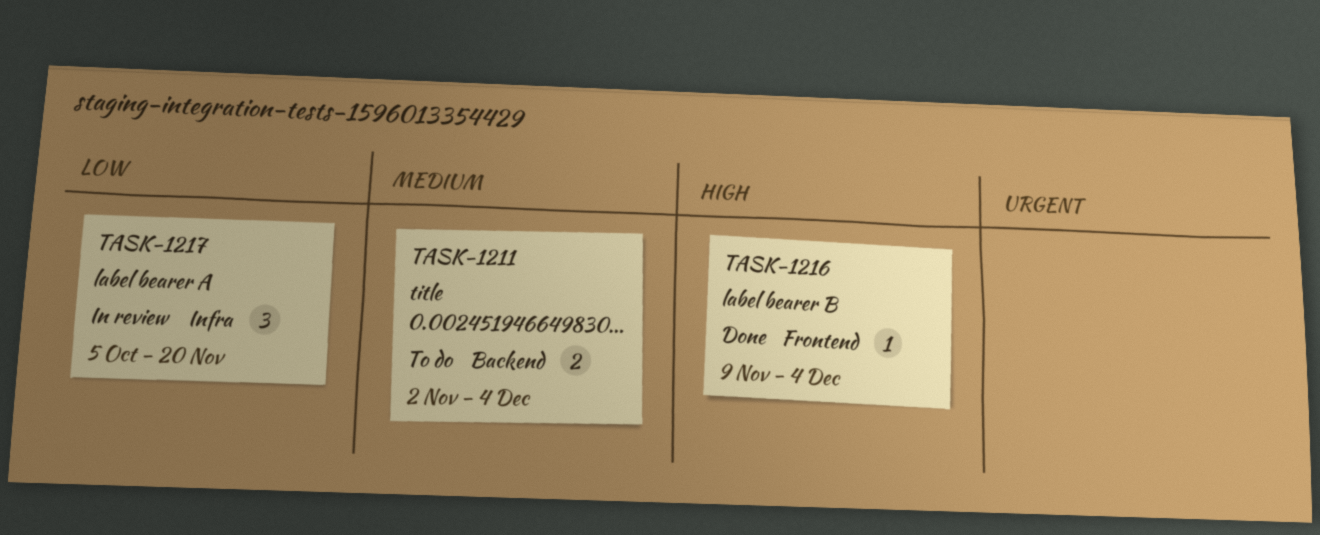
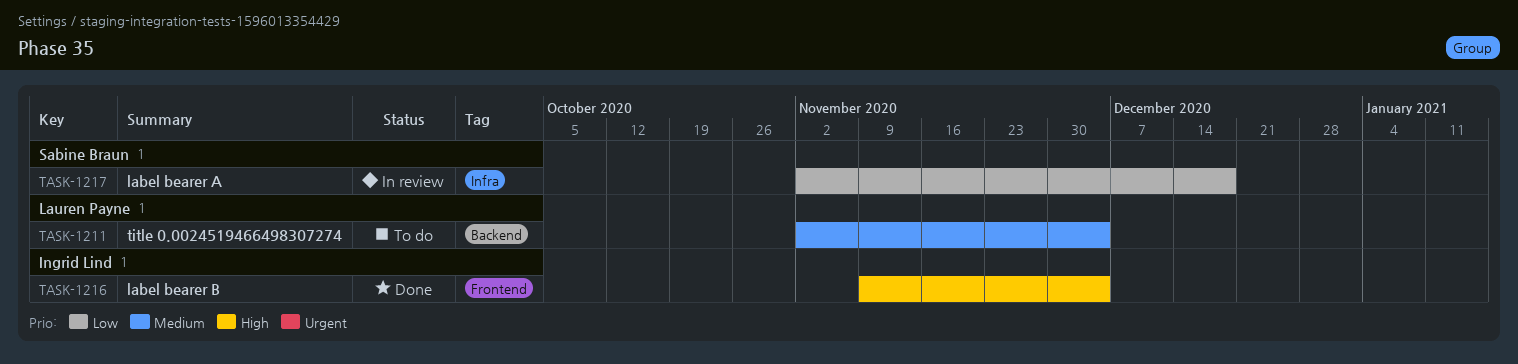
TASK-1217, start: Oct 5 -> Nov 2
TASK-1217, due: Nov 20 -> Dec 18

